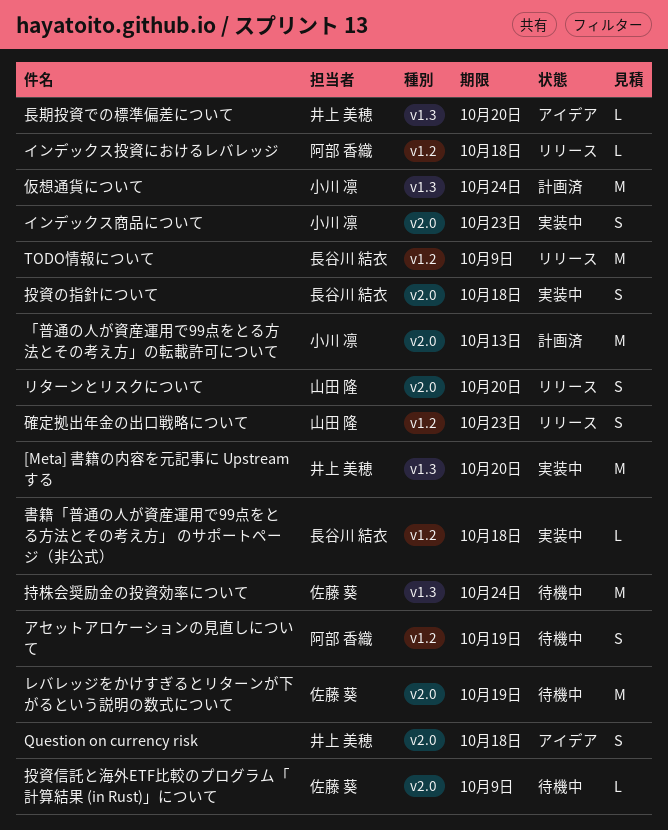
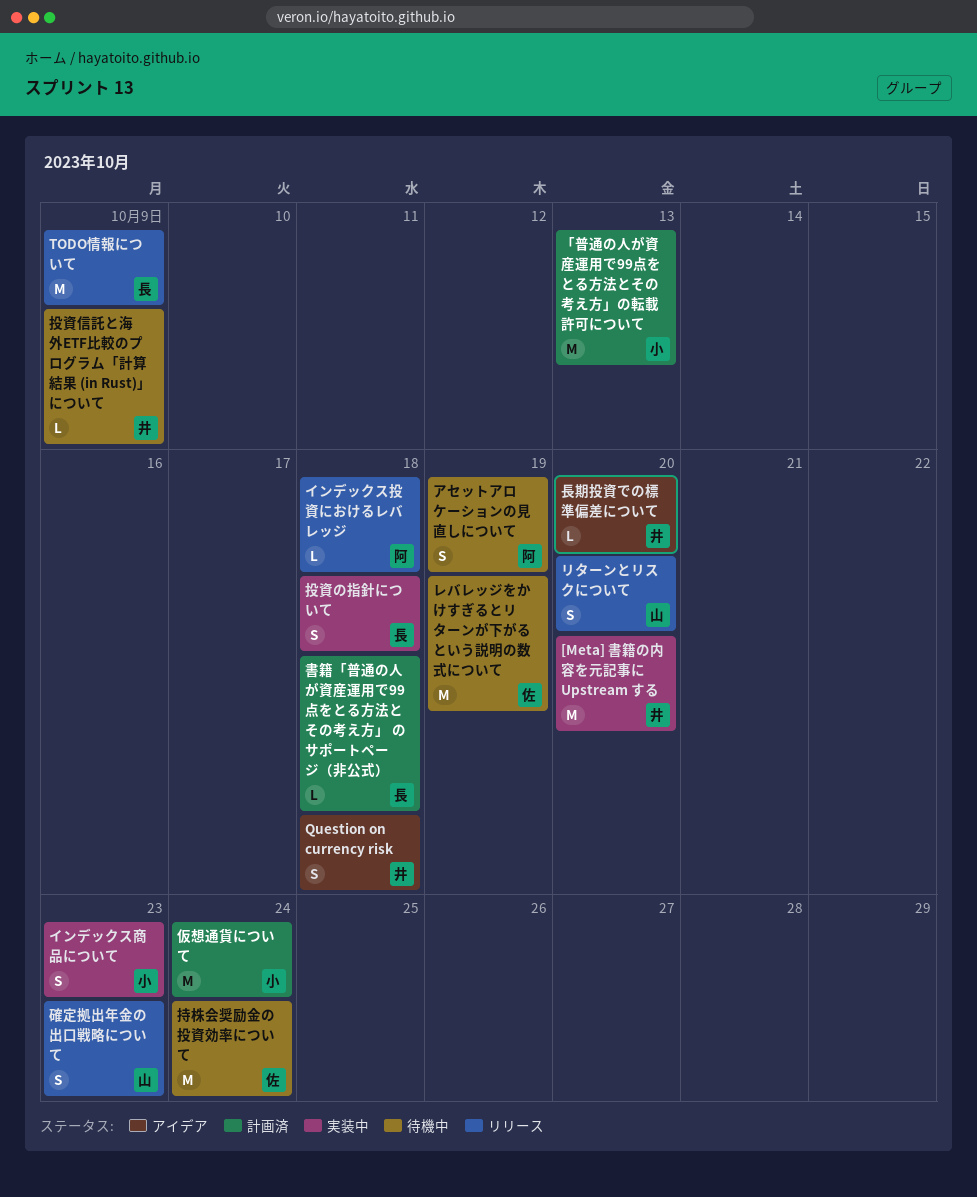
投資信託と海外ETF比較のプログラム「計算結果 (in Rust)」について, owner: 佐藤 葵 -> 井上 美穂
書籍「普通の人が資産運用で99点をとる方法とその考え方」 のサポートページ（非公式）, status: 実装中 -> 計画済

